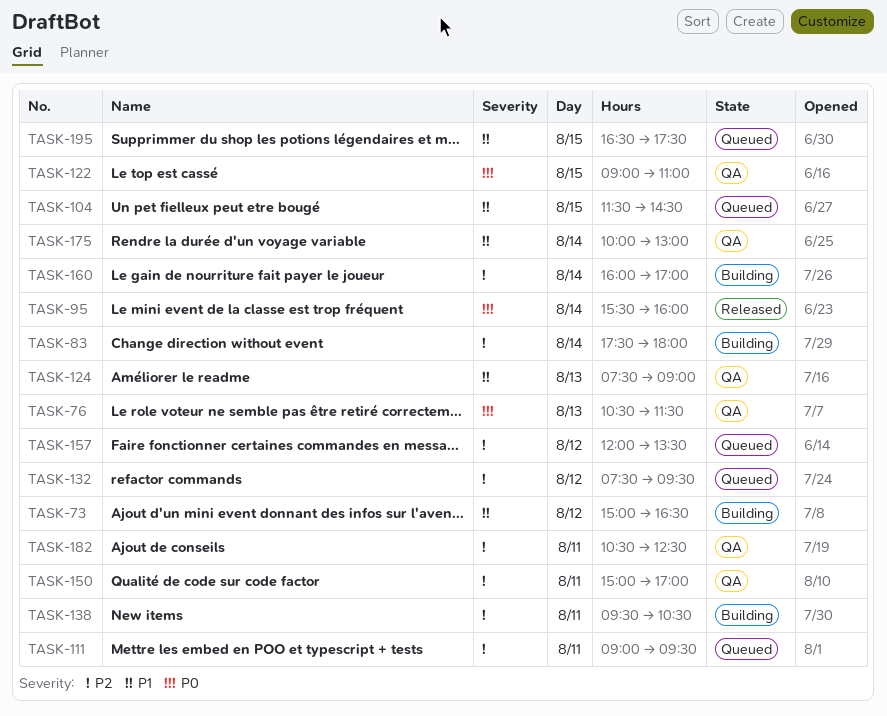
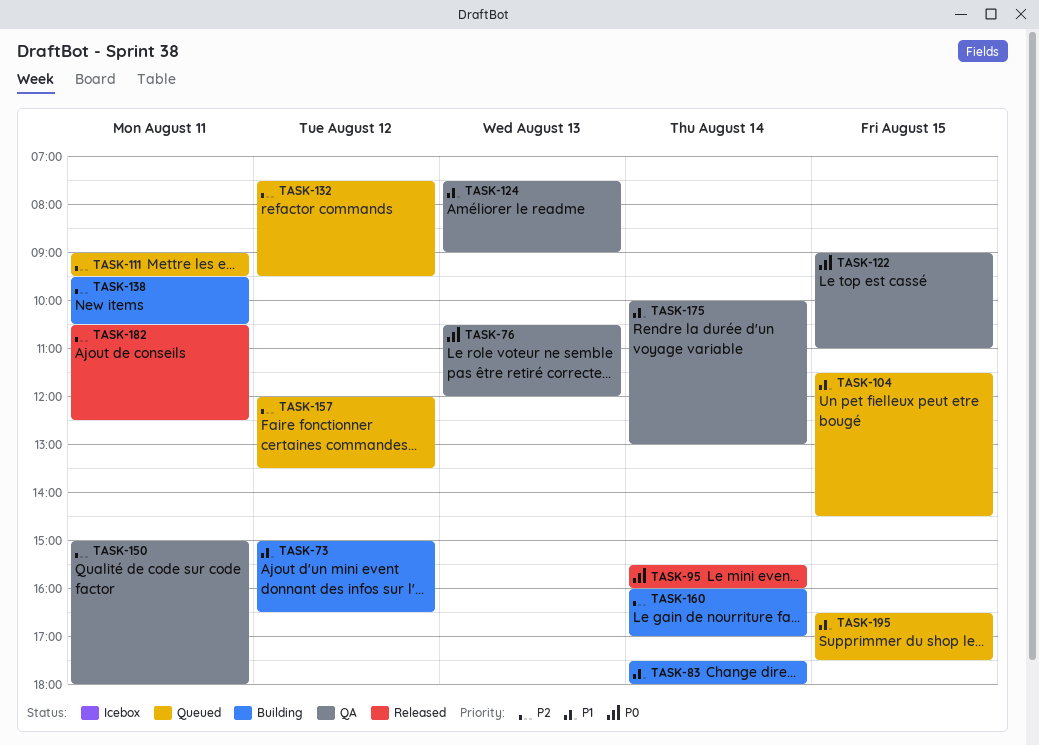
TASK-76, ends: 11:30 -> 12:00
TASK-83, priority: P2 -> P1
TASK-150, ends: 17:00 -> 18:00
TASK-182, status: QA -> Released

